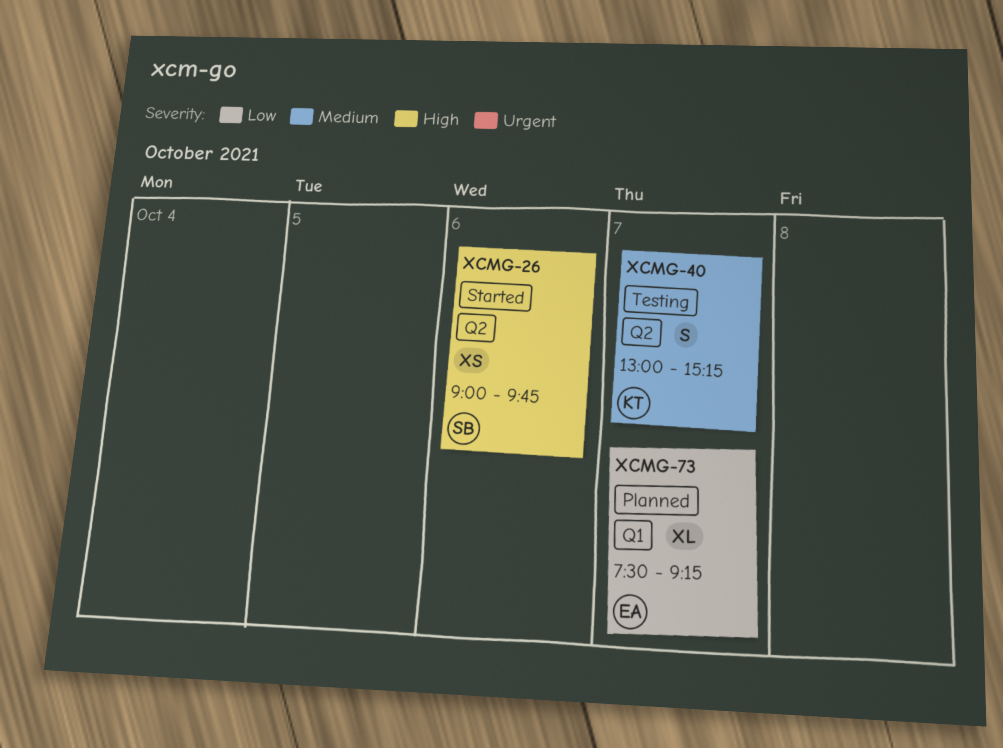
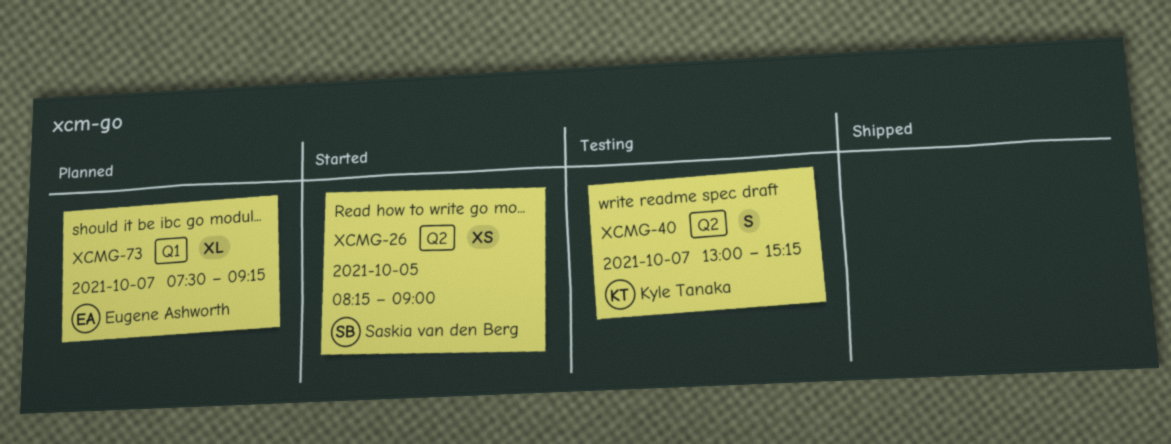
XCMG-26, day: Oct 6 -> Oct 5
XCMG-26, begins: 09:00 -> 08:15
XCMG-26, ends: 09:45 -> 09:00

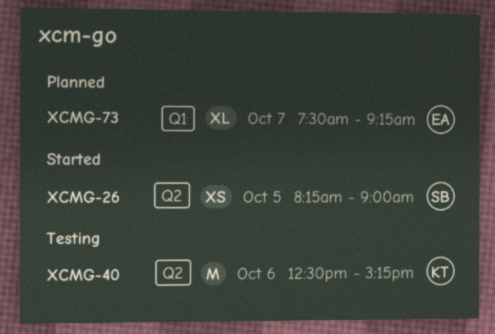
XCMG-40, estimate: S -> M
XCMG-40, day: Oct 7 -> Oct 6
XCMG-40, begins: 13:00 -> 12:30

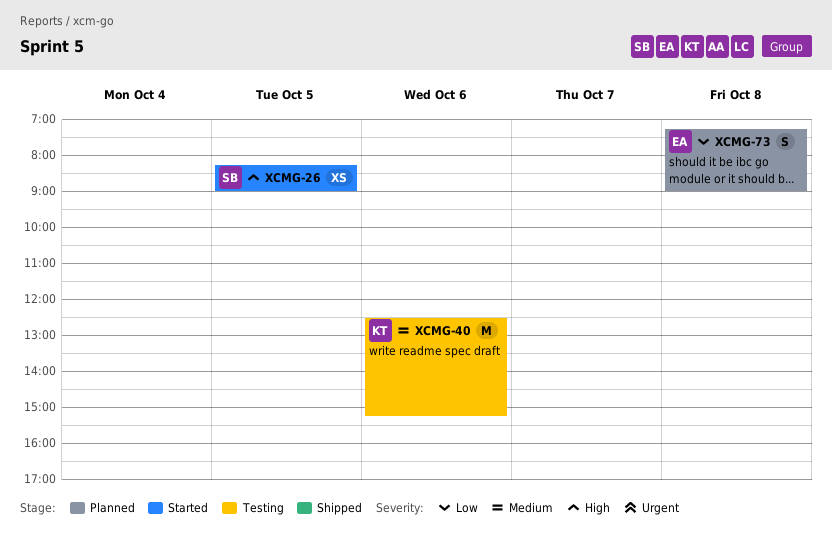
XCMG-73, estimate: XL -> S
XCMG-73, day: Oct 7 -> Oct 8
XCMG-73, begins: 07:30 -> 07:15
XCMG-73, ends: 09:15 -> 09:00

